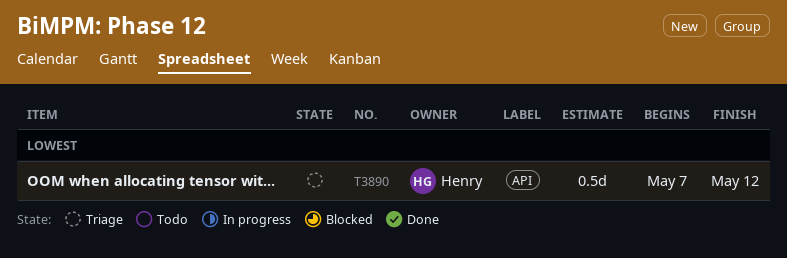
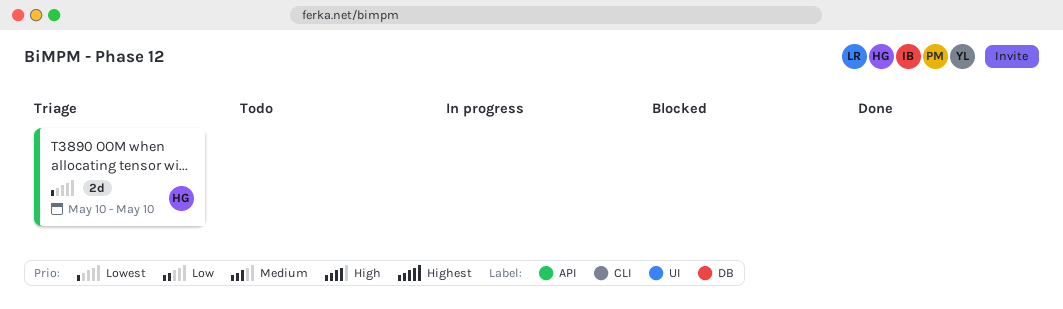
T3890, estimate: 0.5d -> 2d
T3890, start: May 7 -> May 10
T3890, due: May 12 -> May 10

